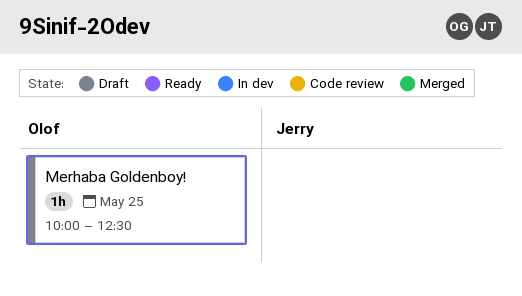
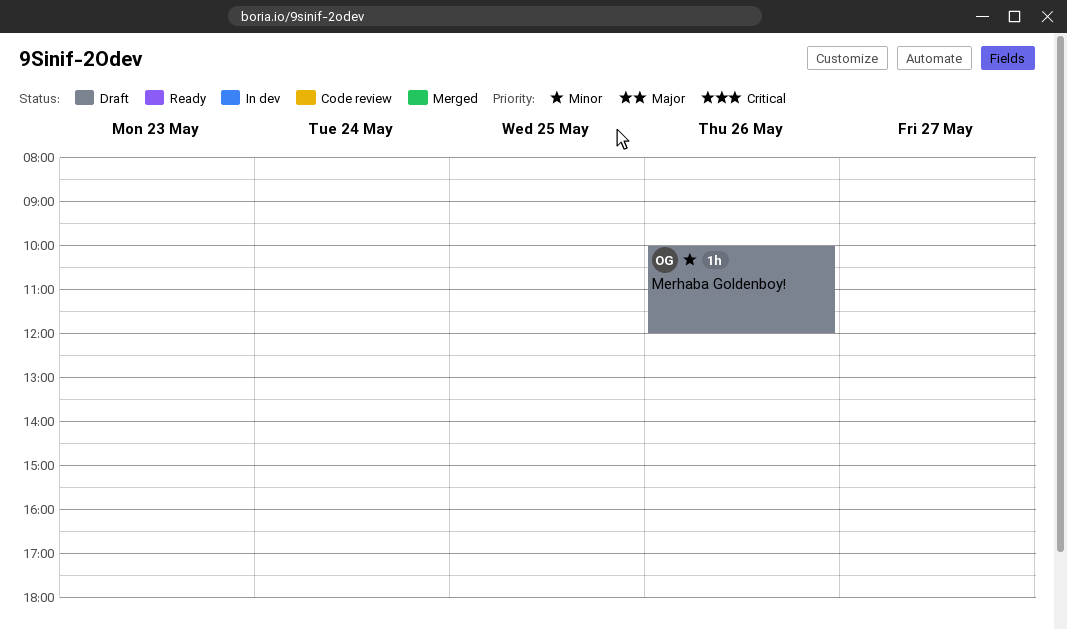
Merhaba Goldenboy!, day: May 25 -> May 26
Merhaba Goldenboy!, ends: 12:30 -> 12:00

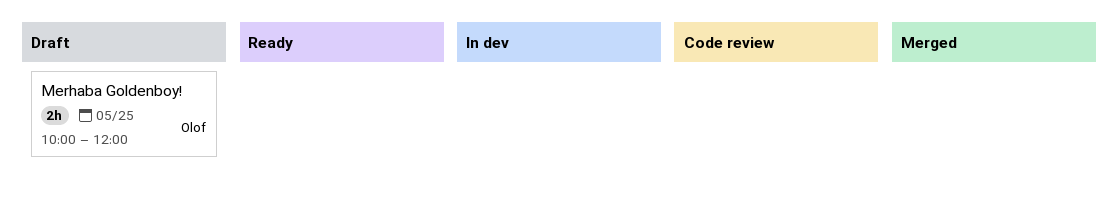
Merhaba Goldenboy!, estimate: 1h -> 2h
Merhaba Goldenboy!, day: May 26 -> May 25

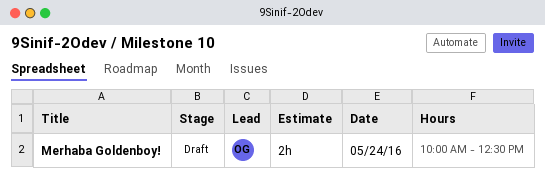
Merhaba Goldenboy!, day: May 25 -> May 24
Merhaba Goldenboy!, ends: 12:00 -> 12:30

